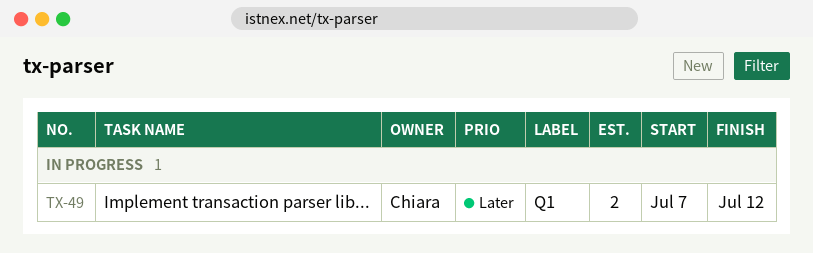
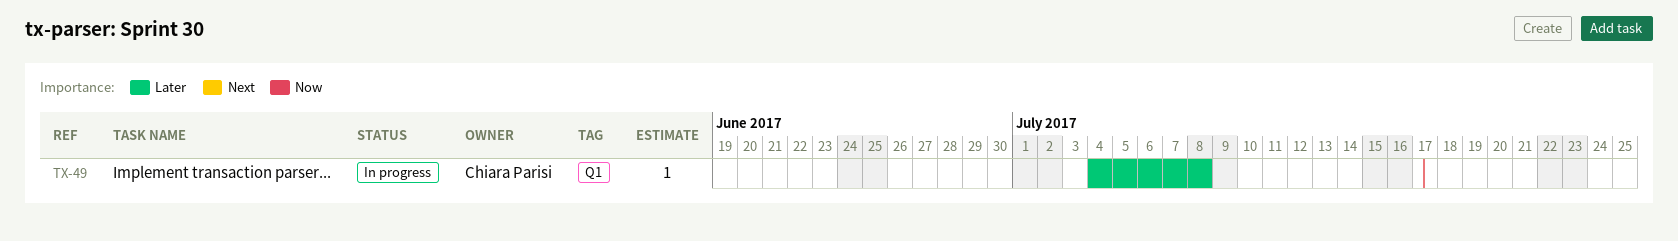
TX-49, estimate: 2 -> 1
TX-49, start: Jul 7 -> Jul 4
TX-49, due: Jul 12 -> Jul 8

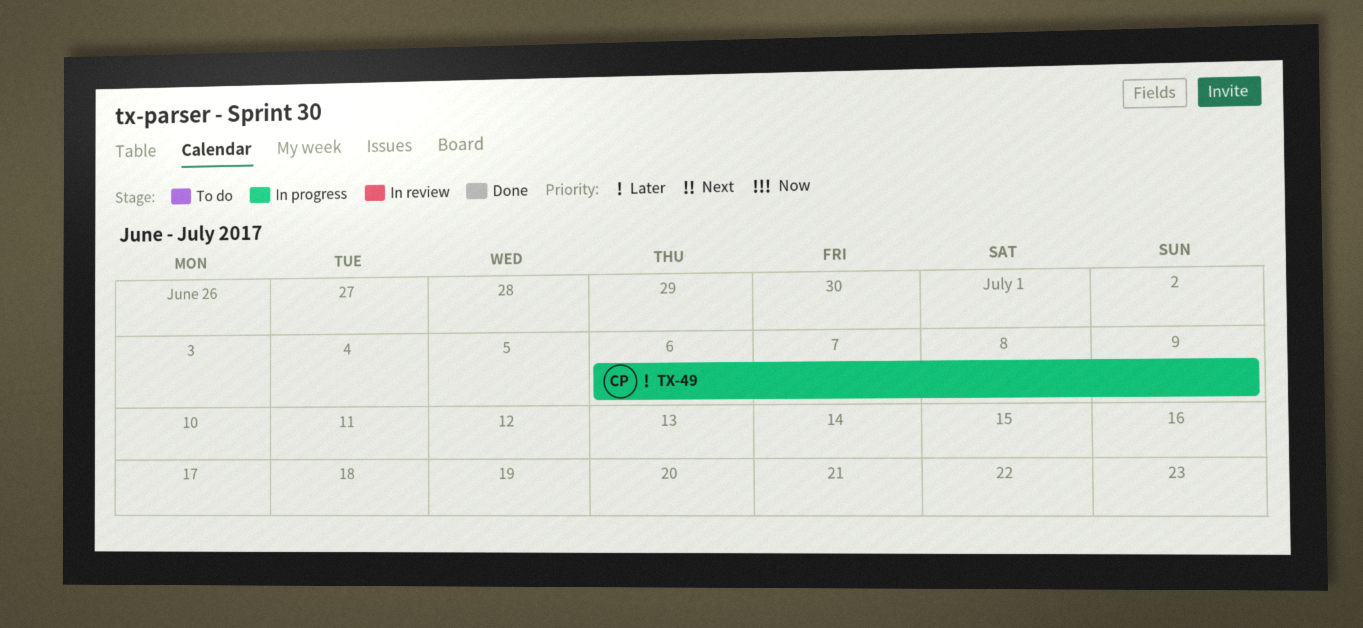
TX-49, start: Jul 4 -> Jul 6
TX-49, due: Jul 8 -> Jul 9

